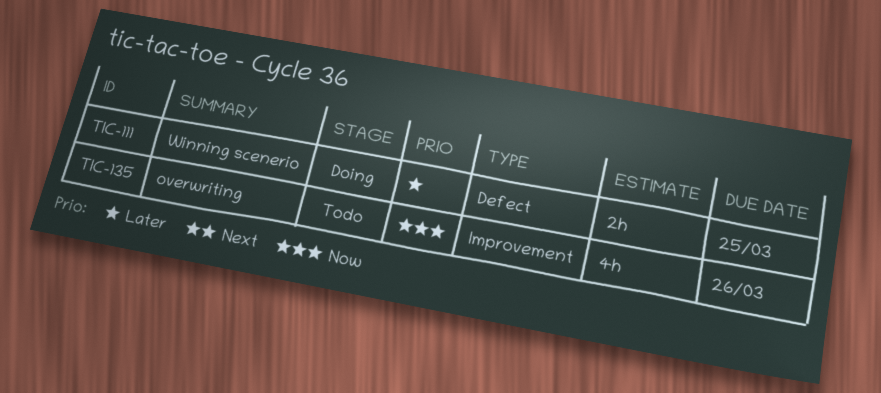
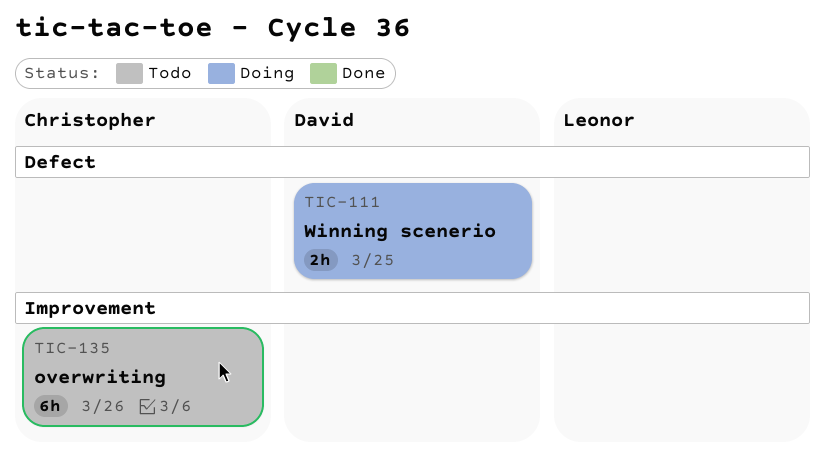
TIC-135, estimate: 4h -> 6h

